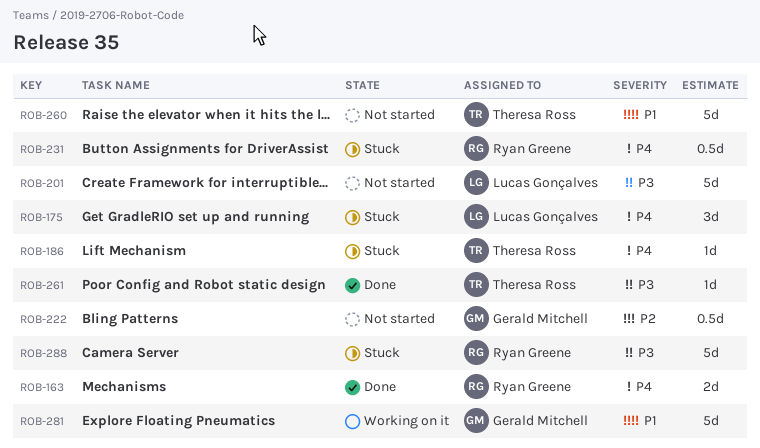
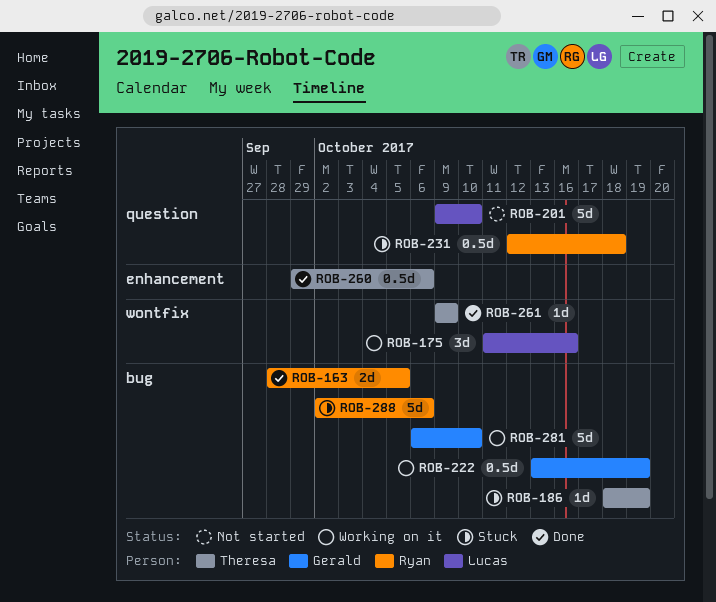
ROB-175, status: Stuck -> Working on it
ROB-222, status: Not started -> Working on it
ROB-260, status: Not started -> Done
ROB-260, estimate: 5d -> 0.5d

